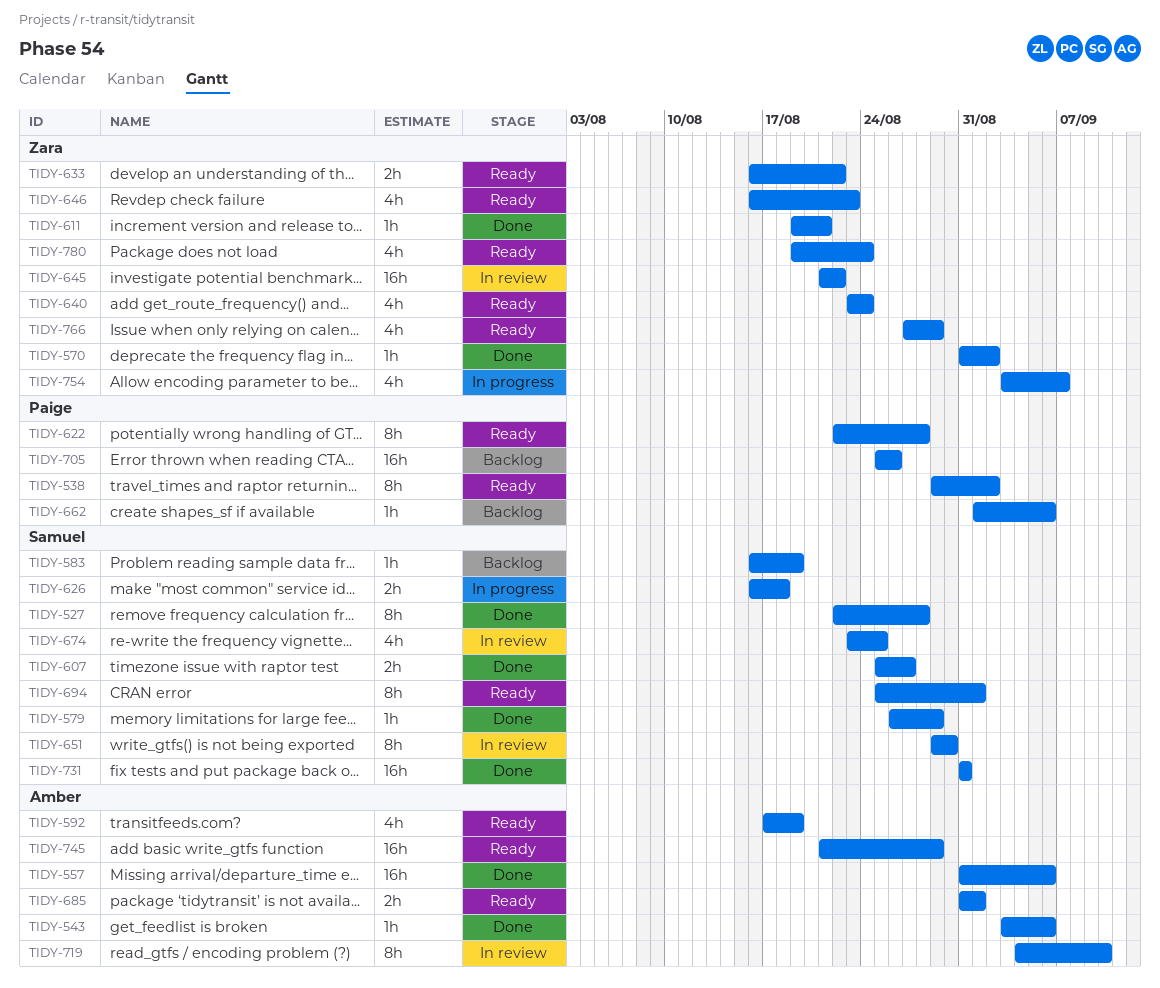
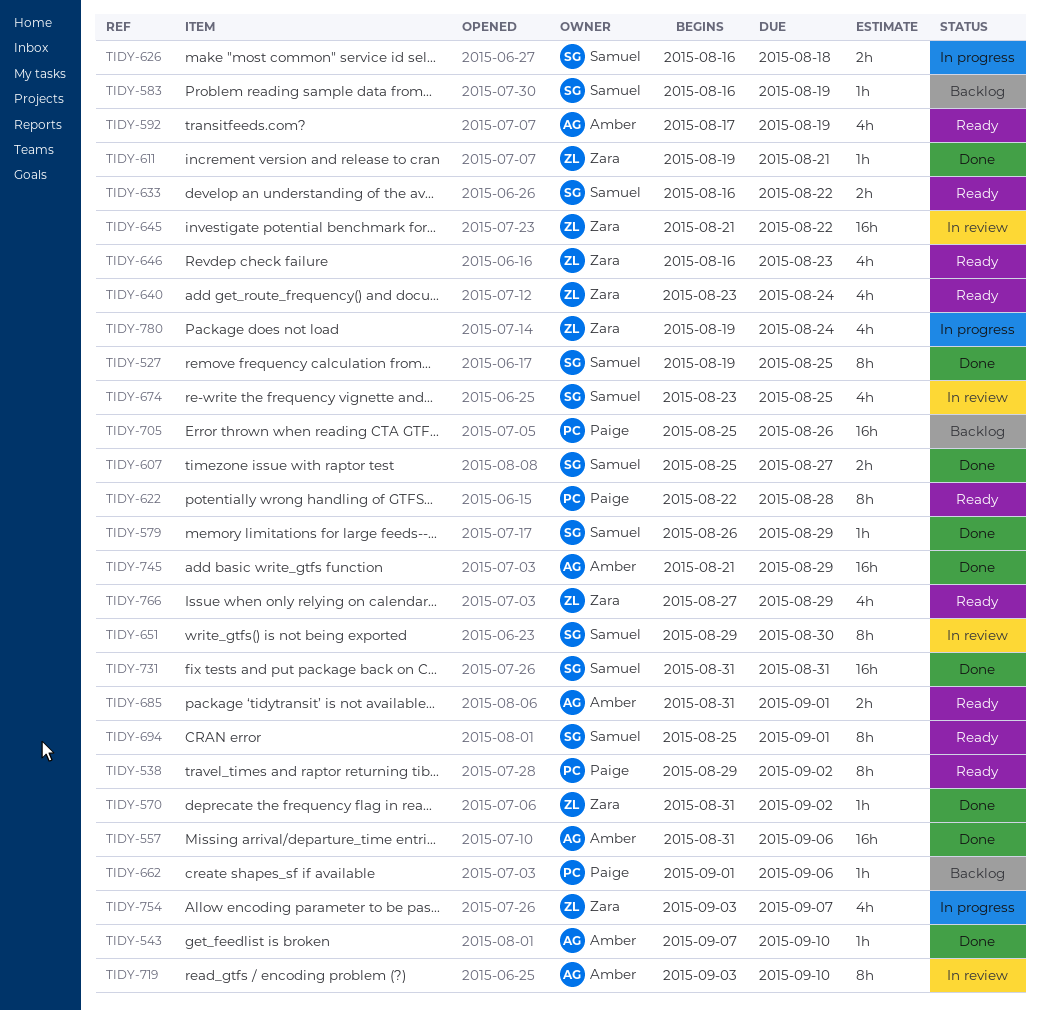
TIDY-527, start: Aug 22 -> Aug 19
TIDY-527, due: Aug 28 -> Aug 25
TIDY-543, start: Sep 3 -> Sep 7
TIDY-543, due: Sep 6 -> Sep 10
TIDY-633, owner: Zara -> Samuel
TIDY-719, start: Sep 4 -> Sep 3
TIDY-745, status: Ready -> Done
TIDY-780, status: Ready -> In progress

